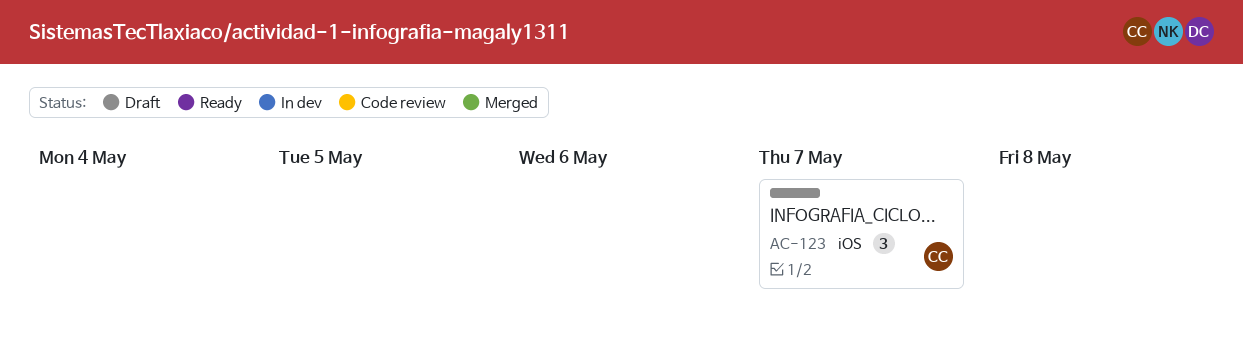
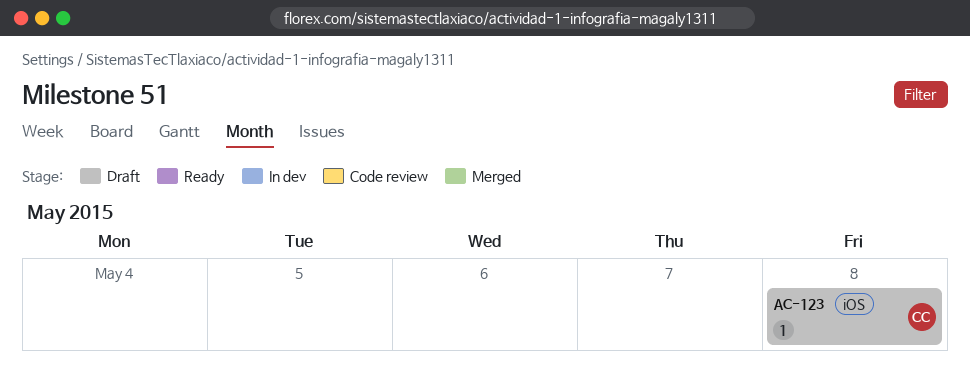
AC-123, estimate: 3 -> 1
AC-123, due: May 7 -> May 8

